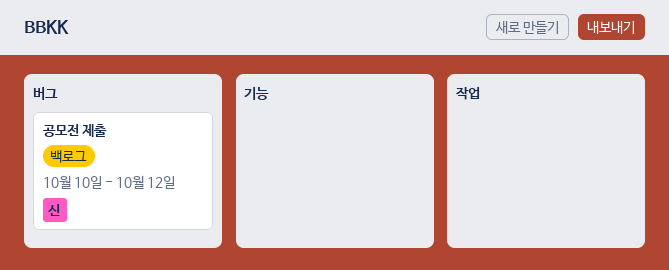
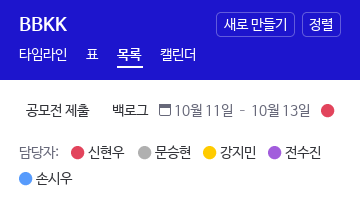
공모전 제출, start: Oct 10 -> Oct 11
공모전 제출, due: Oct 12 -> Oct 13

